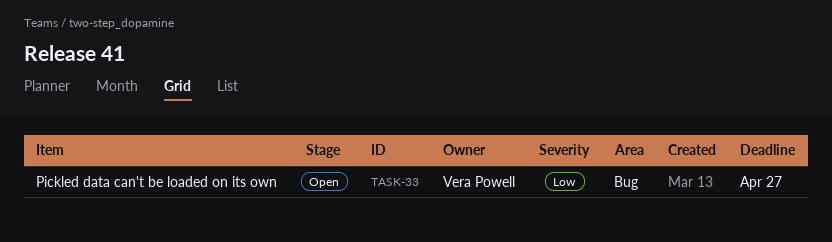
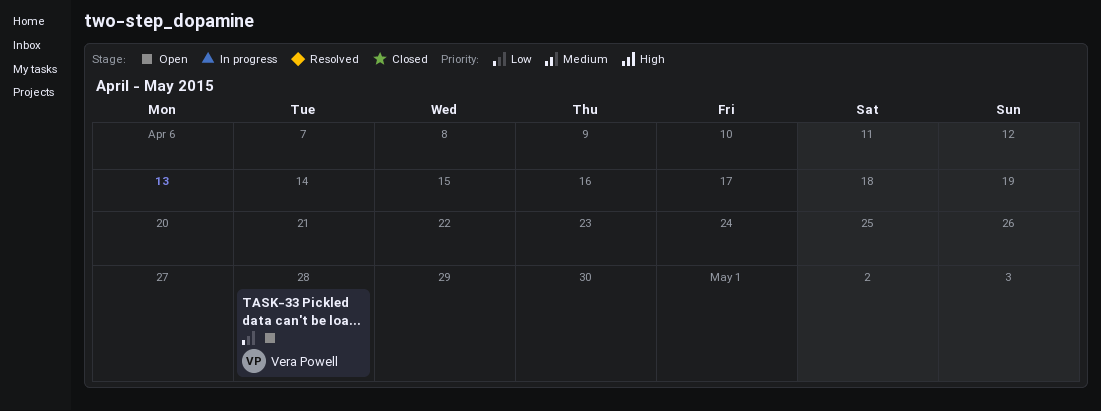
TASK-33, due: Apr 27 -> Apr 28

